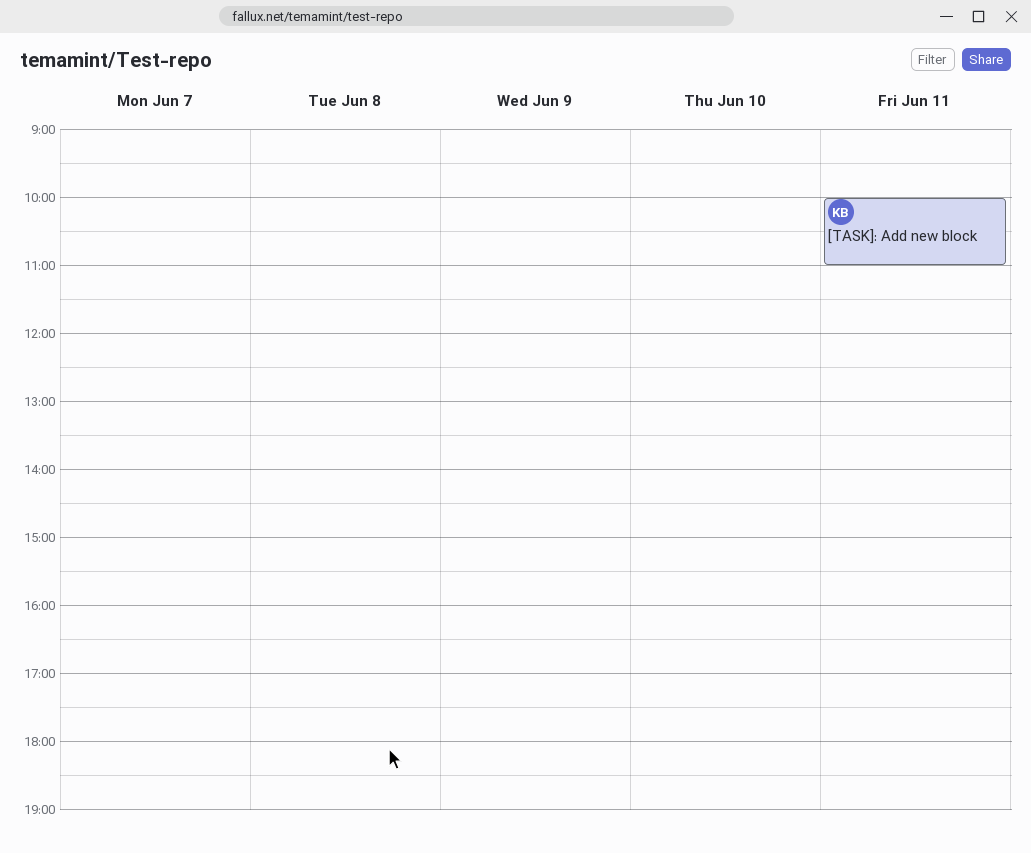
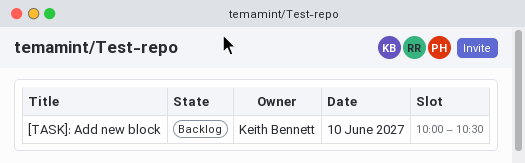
[TASK]: Add new block, day: Jun 11 -> Jun 10
[TASK]: Add new block, ends: 11:00 -> 10:30

